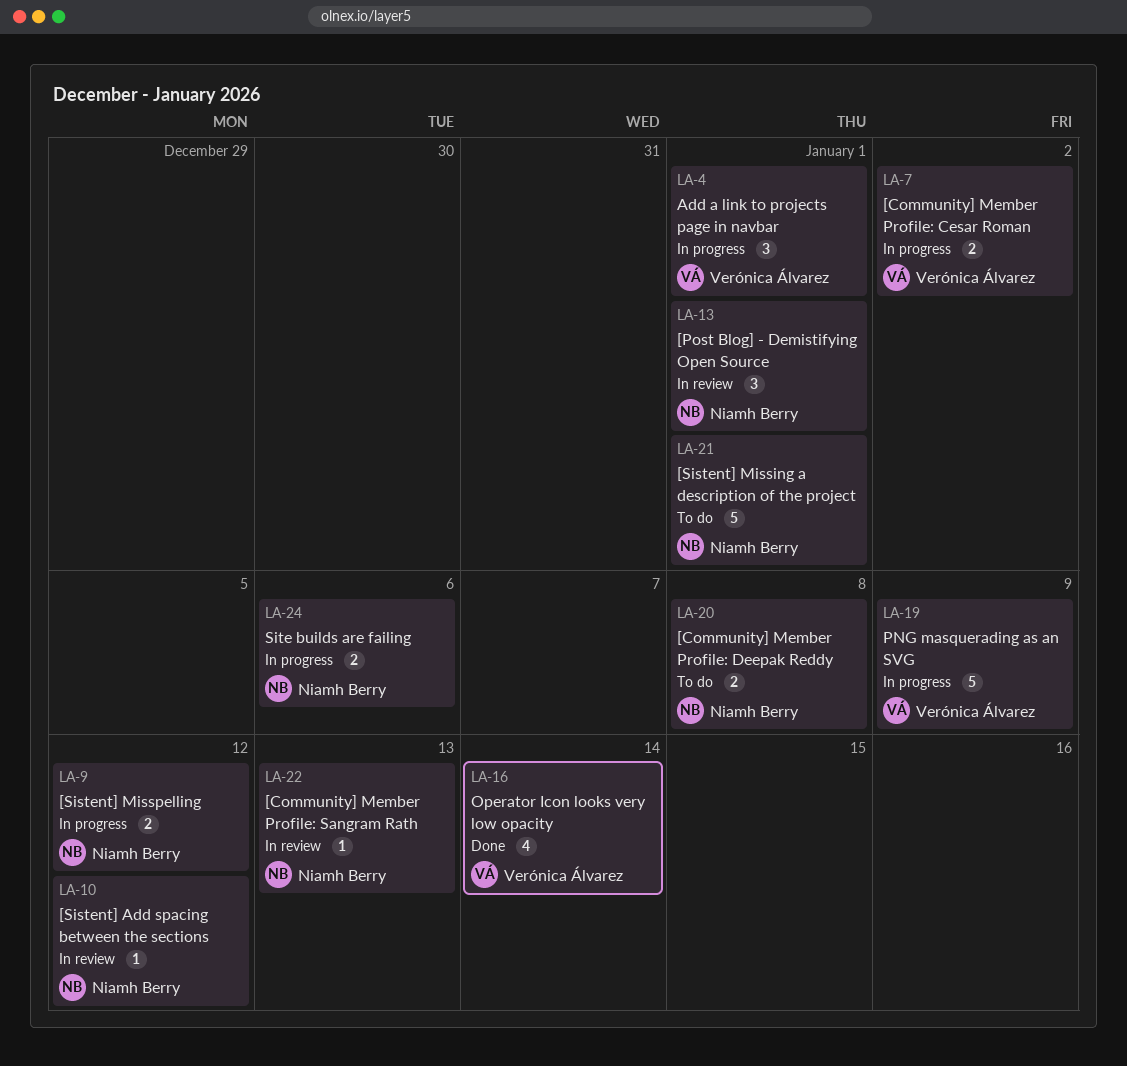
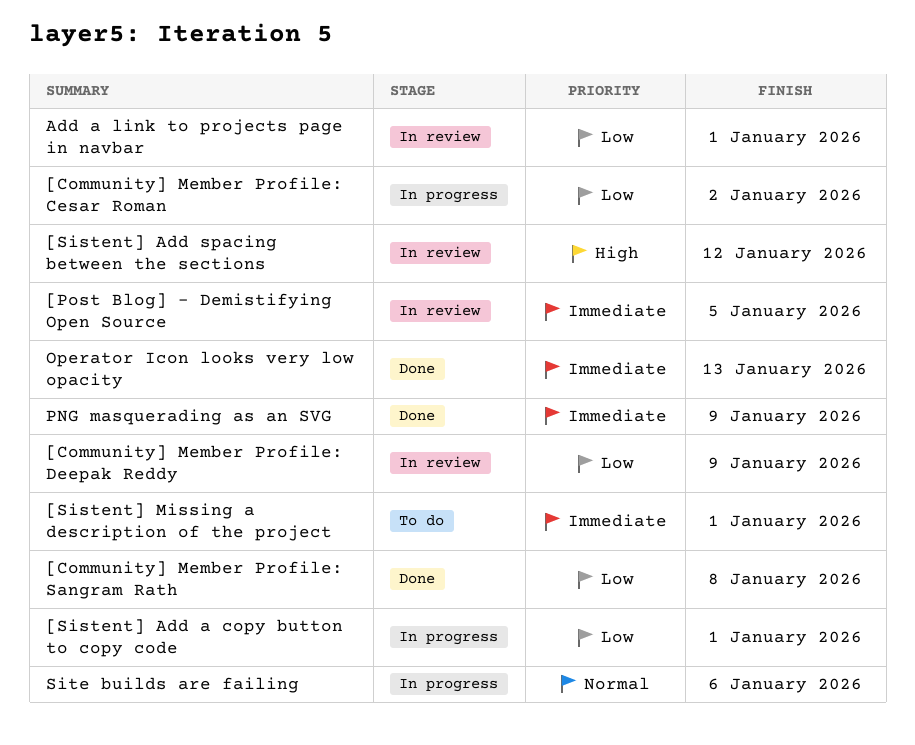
[Community] Member Profile: Deepak Reddy, status: To do -> In review
[Community] Member Profile: Deepak Reddy, due: Jan 8 -> Jan 9
[Community] Member Profile: Sangram Rath, status: In review -> Done
[Community] Member Profile: Sangram Rath, due: Jan 13 -> Jan 8
[Post Blog] - Demistifying Open Source, due: Jan 1 -> Jan 5
[Sistent] Add a copy button to copy code: none -> present
[Sistent] Misspelling: present -> none
Add a link to projects page in navbar, status: In progress -> In review
Operator Icon looks very low opacity, due: Jan 14 -> Jan 13
PNG masquerading as an SVG, status: In progress -> Done

